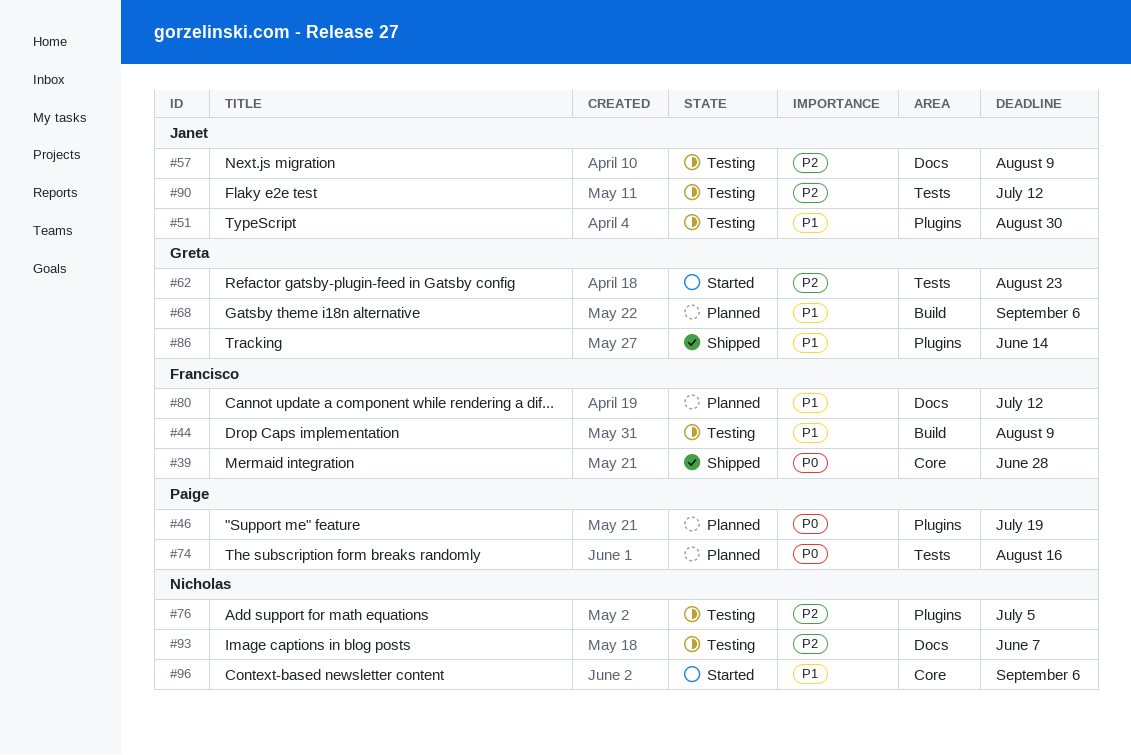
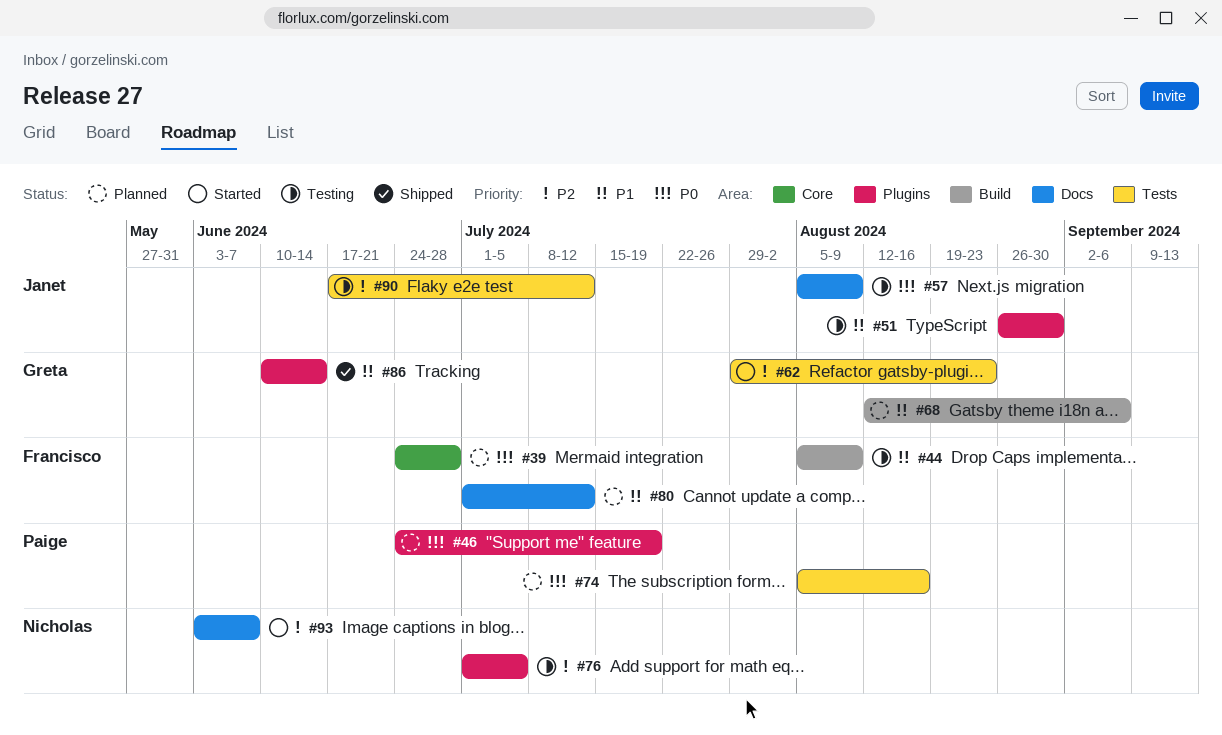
#39, status: Shipped -> Planned
#57, priority: P2 -> P0
#93, status: Testing -> Started
#96: present -> none

